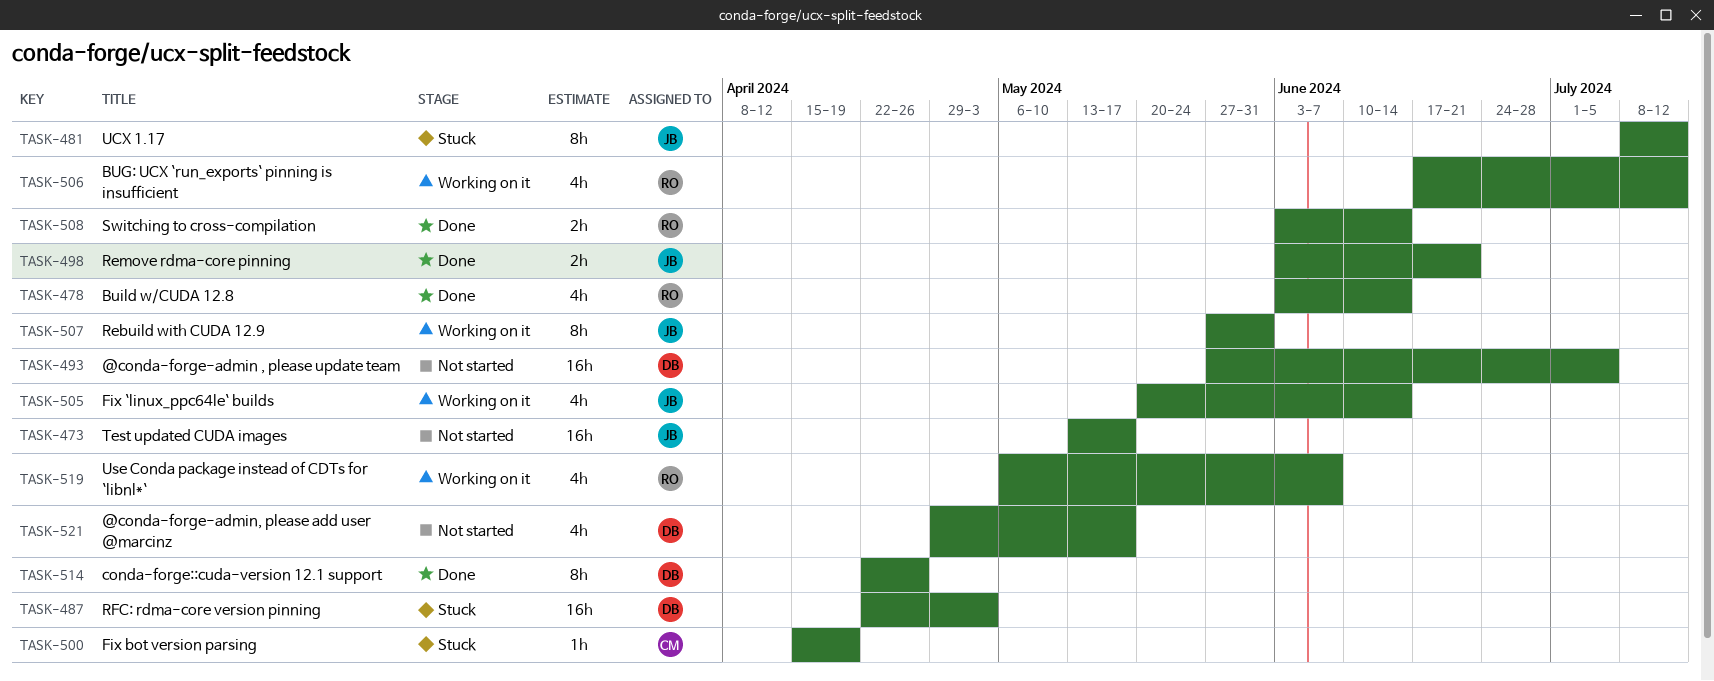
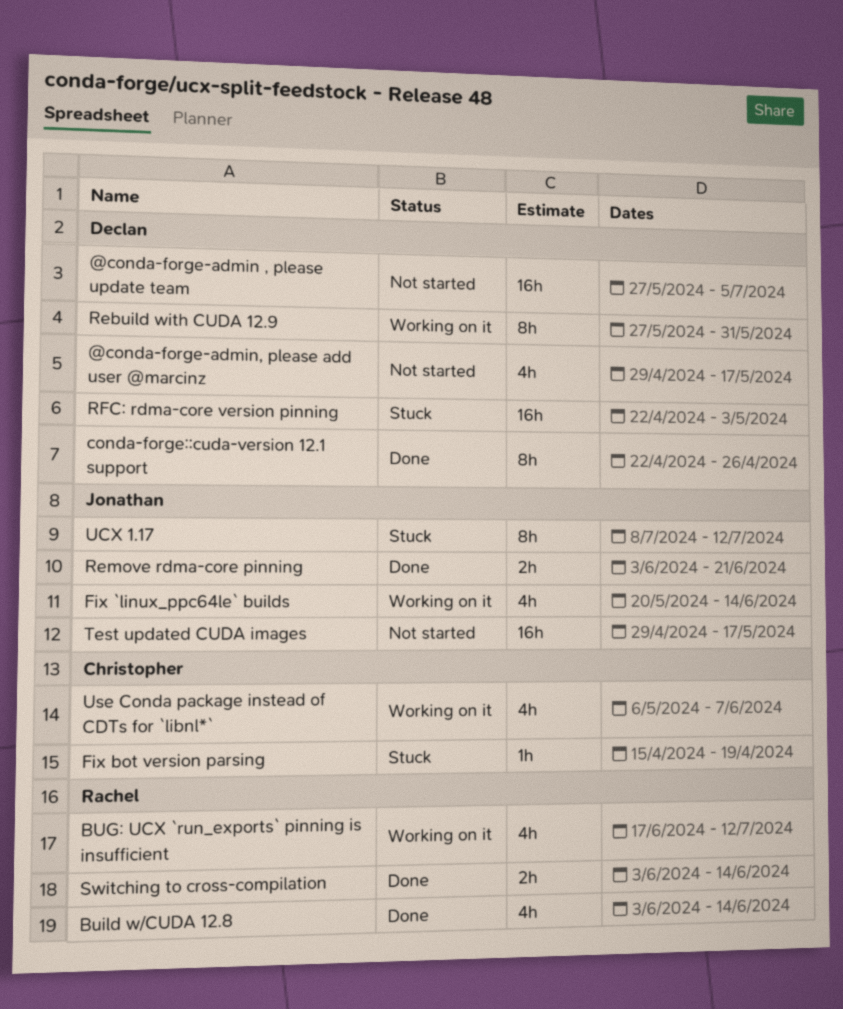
Rebuild with CUDA 12.9, owner: Jonathan -> Declan
Test updated CUDA images, start: May 13 -> Apr 29
Use Conda package instead of CDTs for `libnl*`, owner: Rachel -> Christopher

